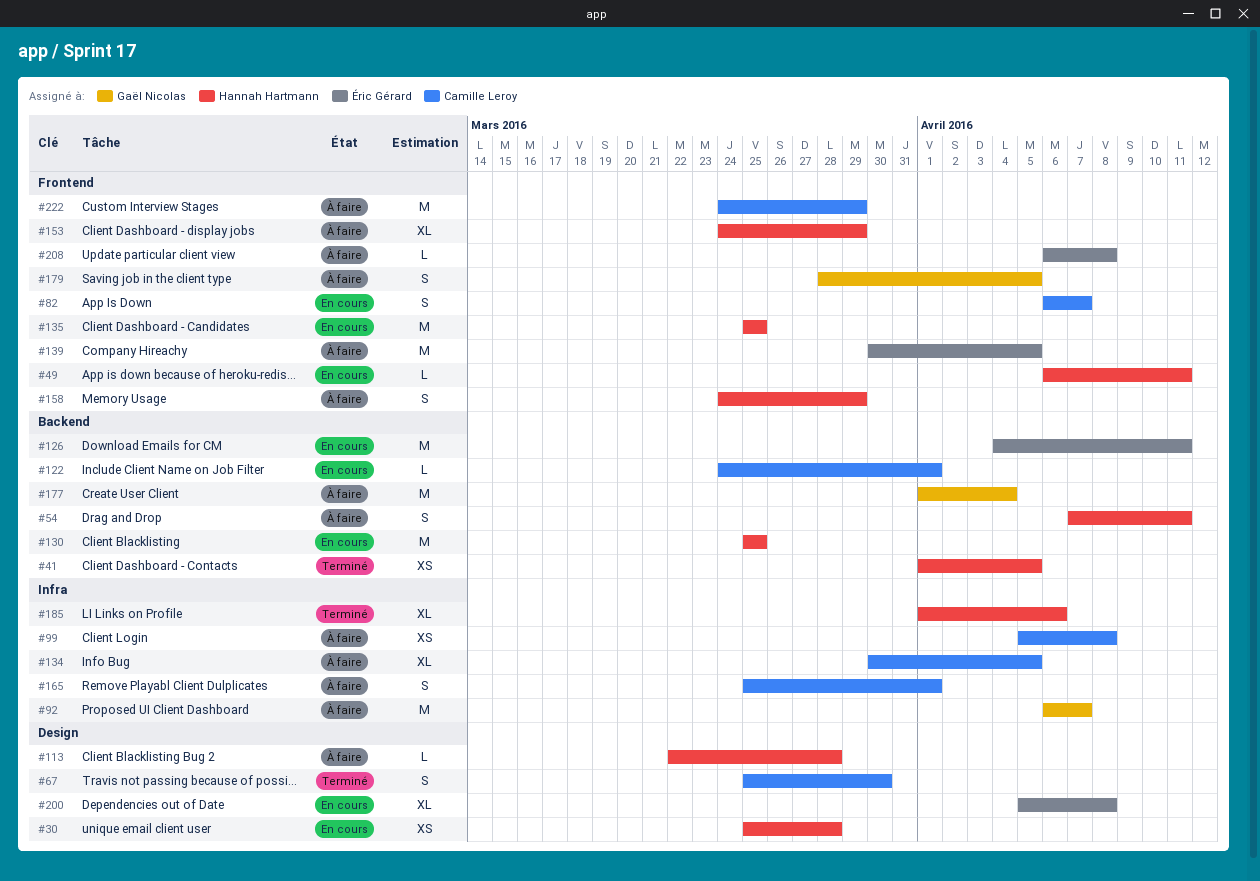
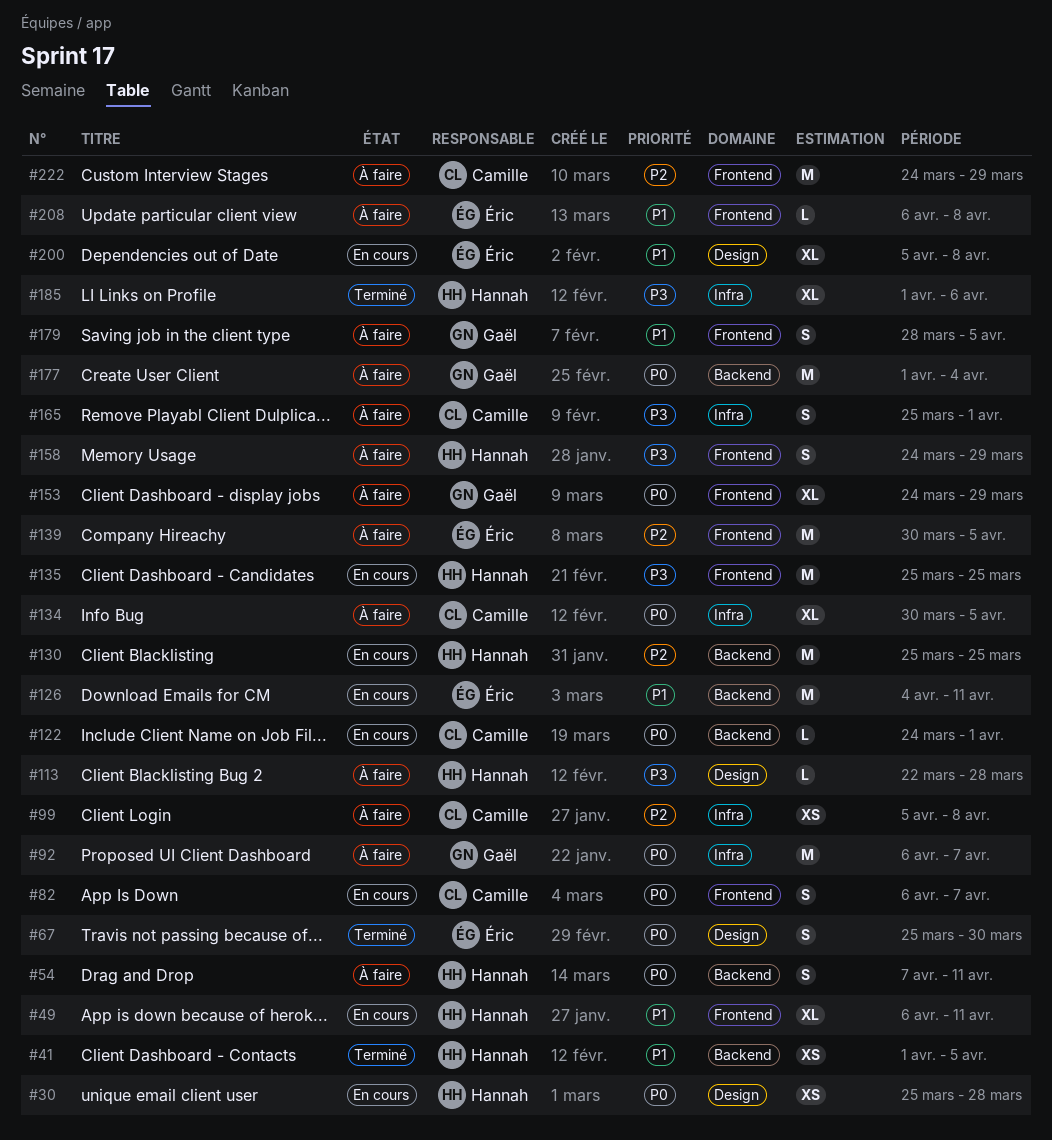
#49, estimate: L -> XL
#67, owner: Camille Leroy -> Éric Gérard
#153, owner: Hannah Hartmann -> Gaël Nicolas

